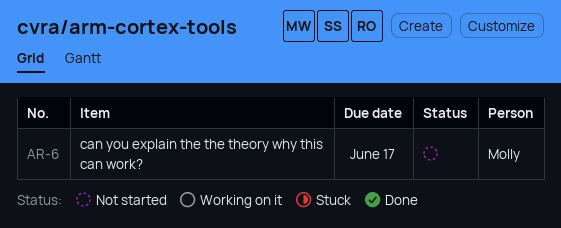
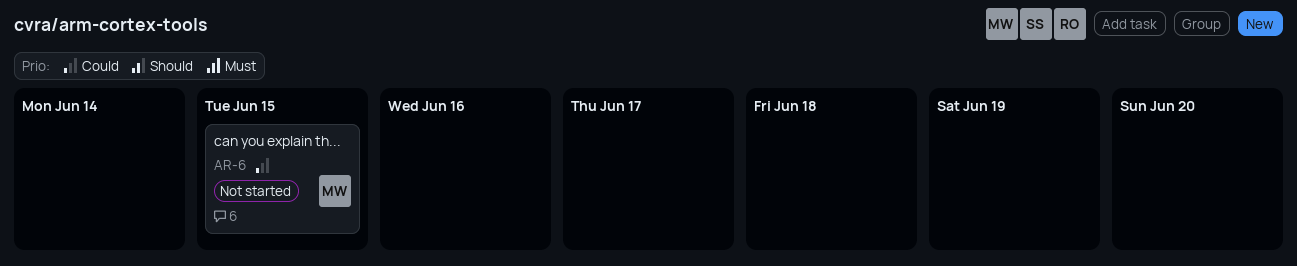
AR-6, due: Jun 17 -> Jun 15

